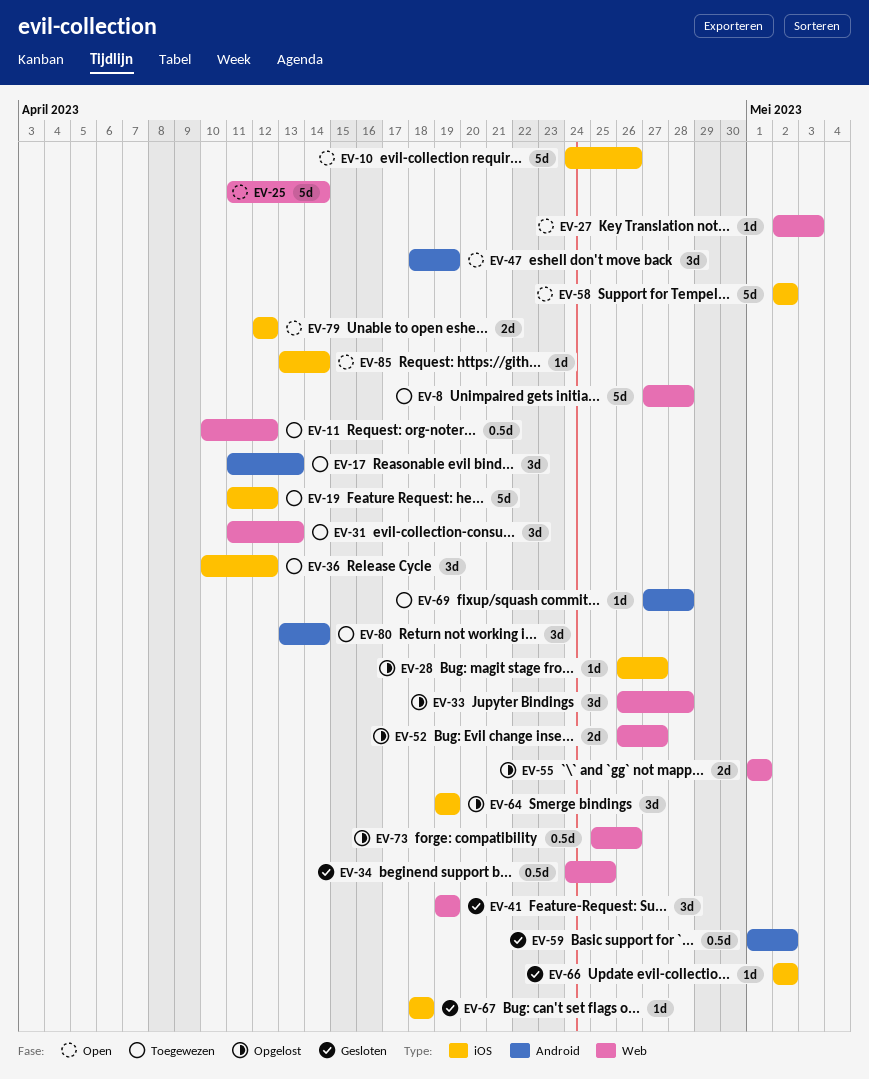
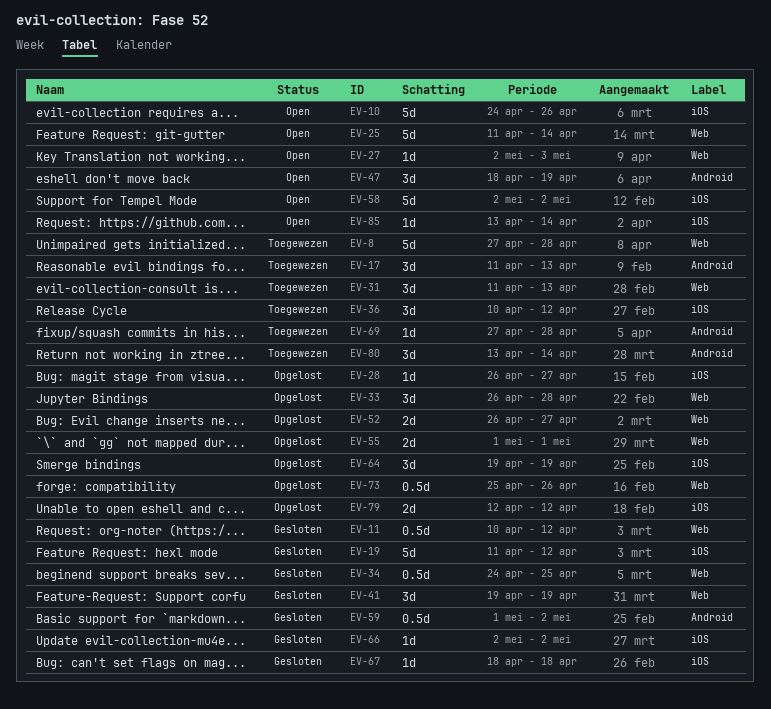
EV-11, status: Toegewezen -> Gesloten
EV-19, status: Toegewezen -> Gesloten
EV-79, status: Open -> Opgelost

